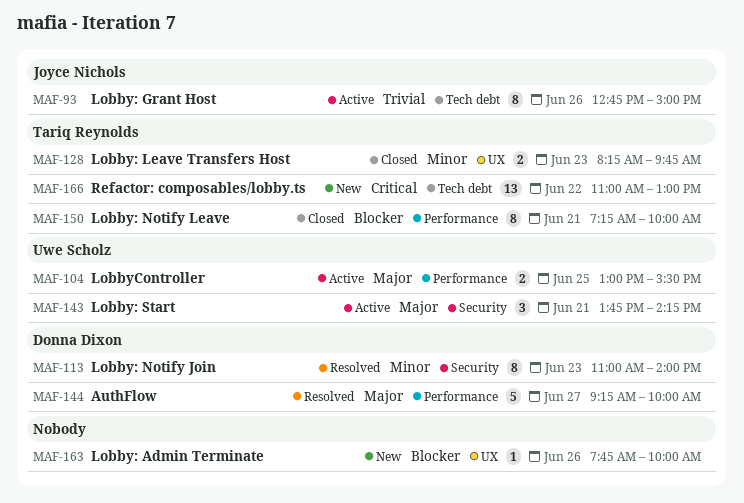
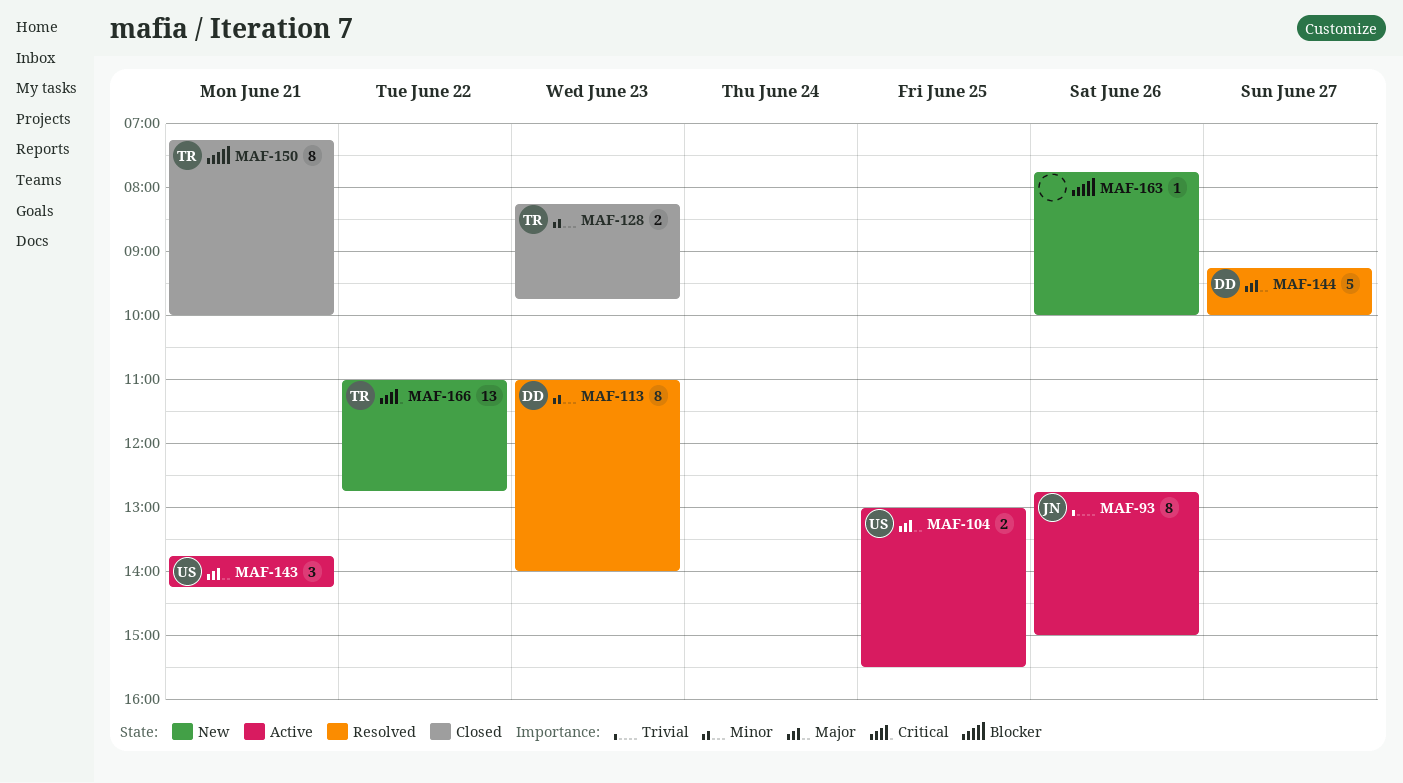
MAF-166, ends: 13:00 -> 12:45

